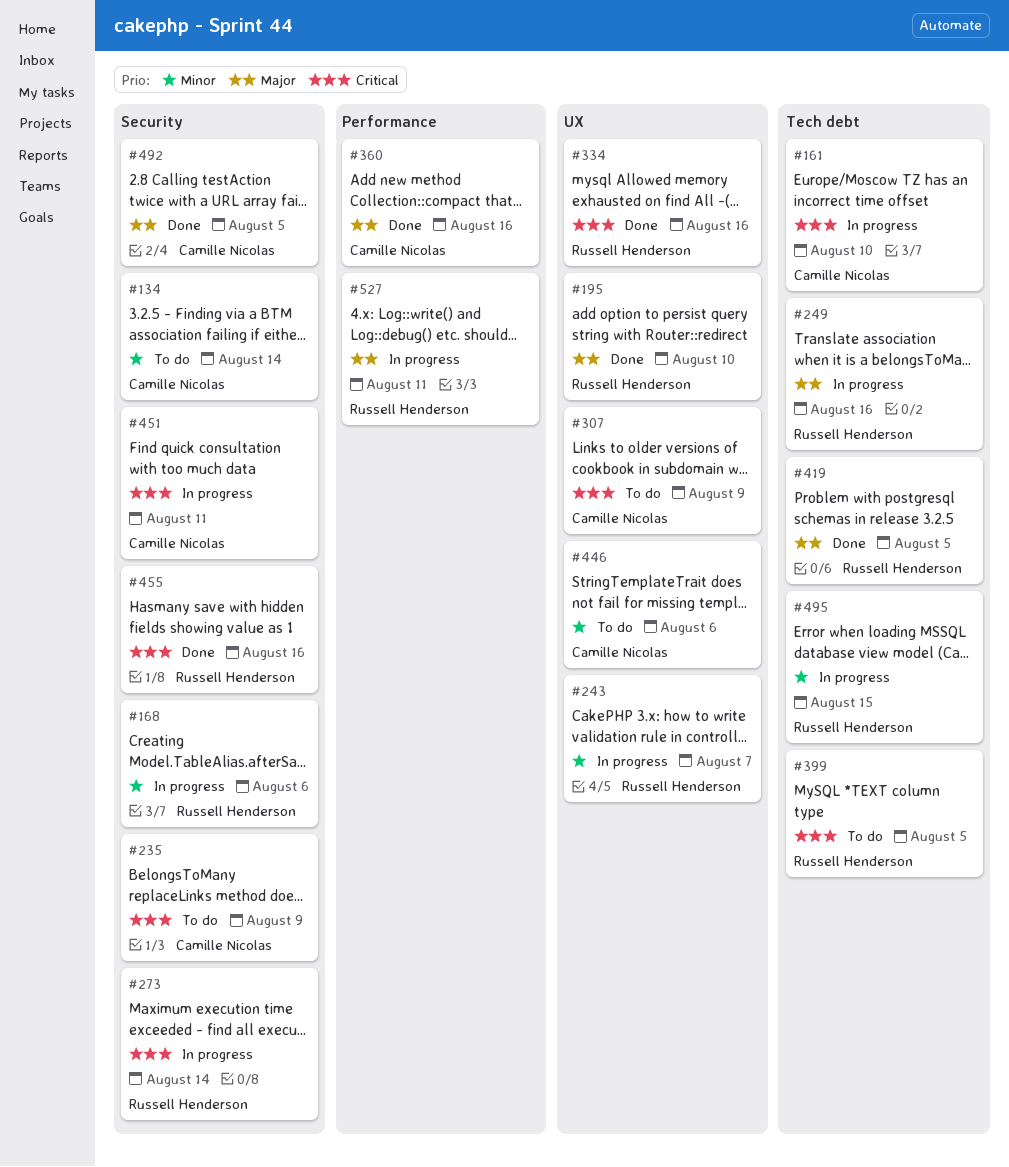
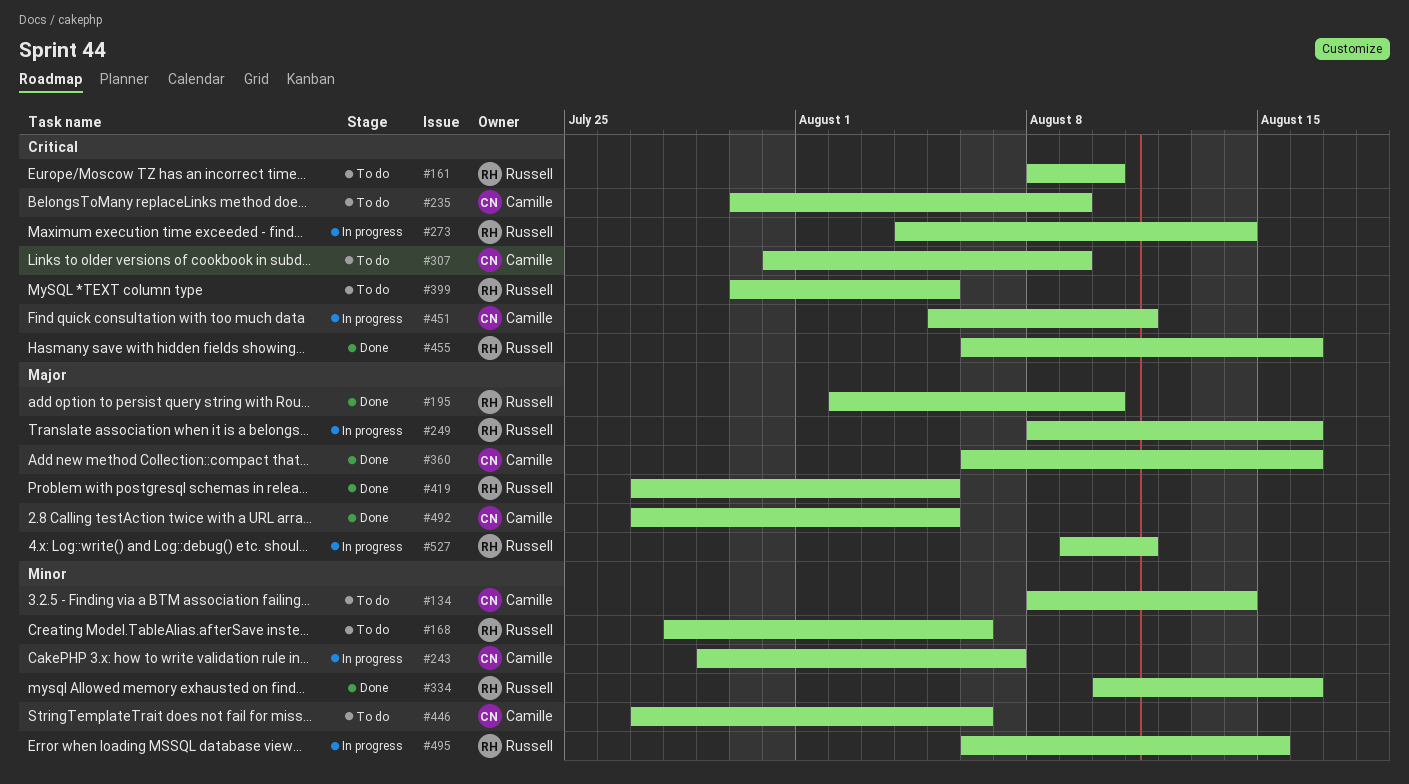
#161, status: In progress -> To do
#161, owner: Camille Nicolas -> Russell Henderson
#168, status: In progress -> To do
#243, owner: Russell Henderson -> Camille Nicolas
#334, priority: Critical -> Minor

